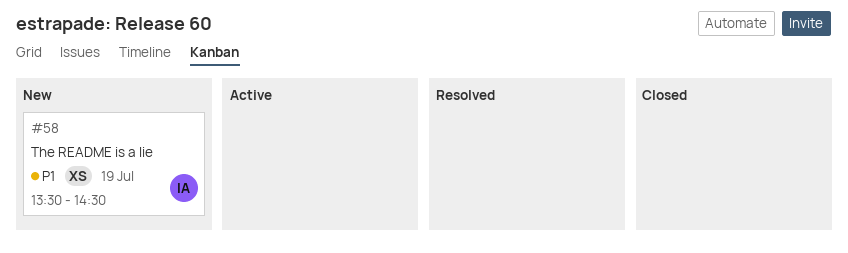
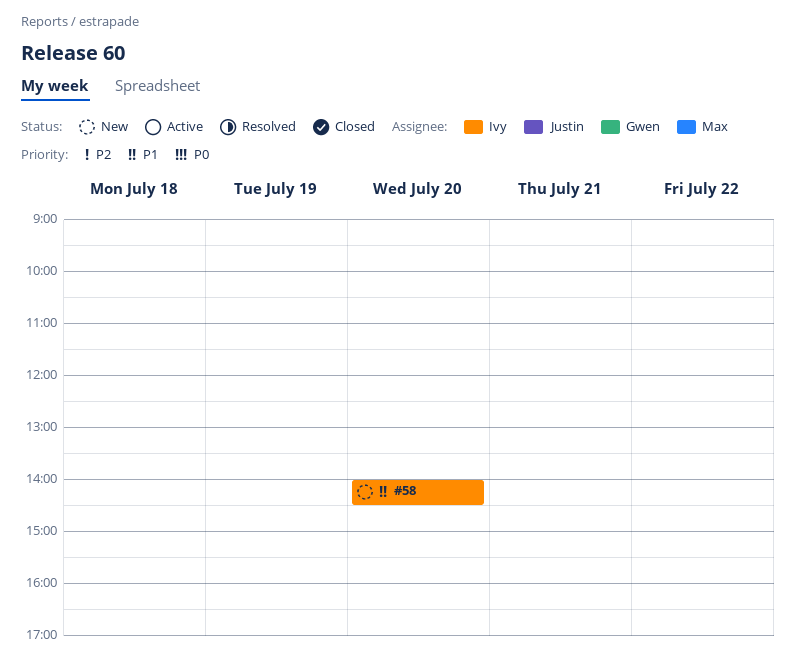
#58, day: Jul 19 -> Jul 20
#58, begins: 13:30 -> 14:00

